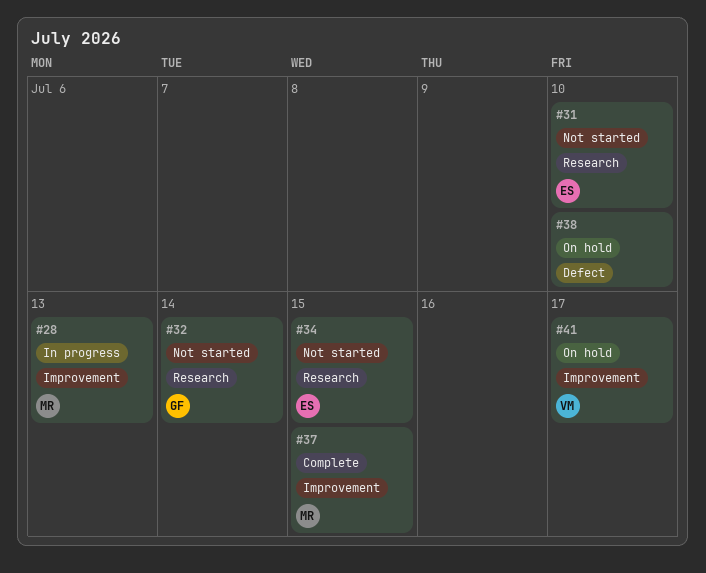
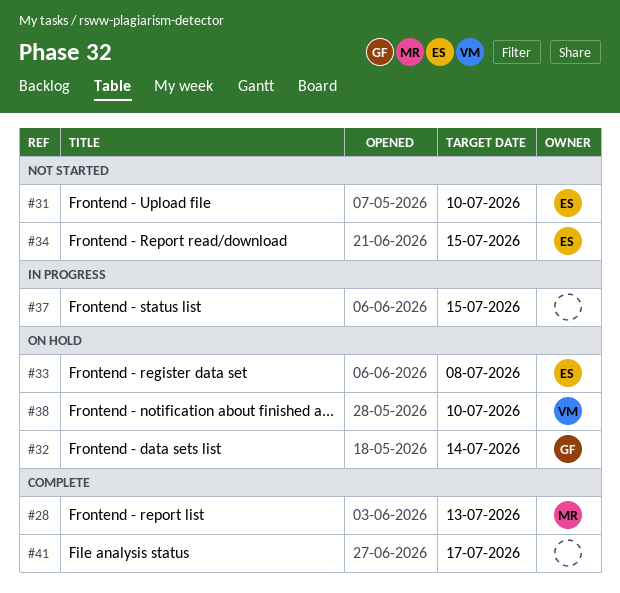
#28, status: In progress -> Complete
#32, status: Not started -> On hold
#33: none -> present
#37, status: Complete -> In progress
#37, owner: MR -> none
#38, owner: none -> VM
#41, status: On hold -> Complete
#41, owner: VM -> none

